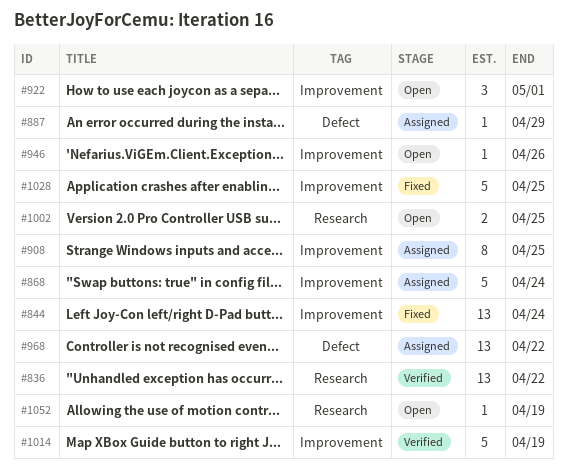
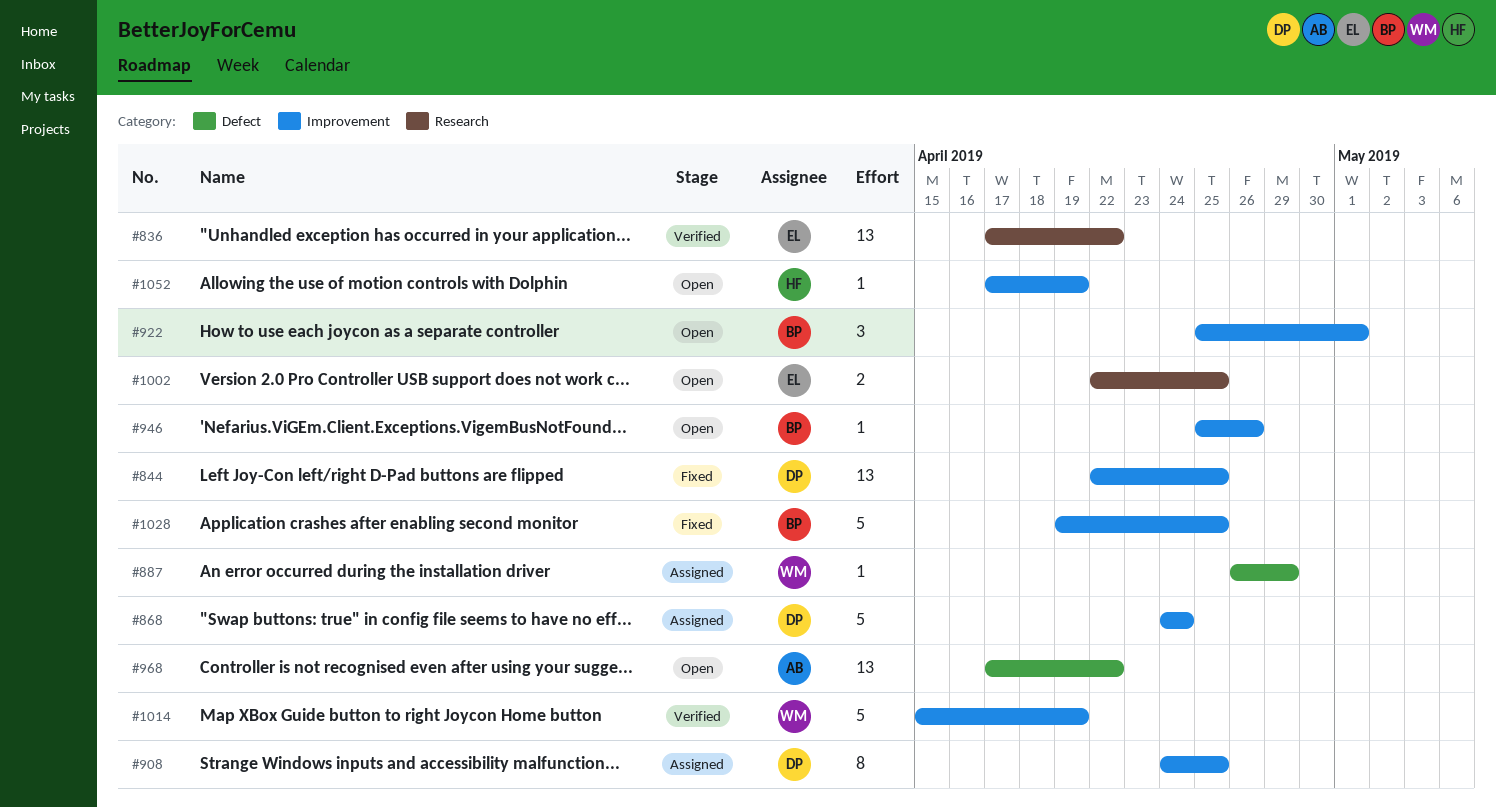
#844, due: Apr 24 -> Apr 25
#968, status: Assigned -> Open
#1052, label: Research -> Improvement

